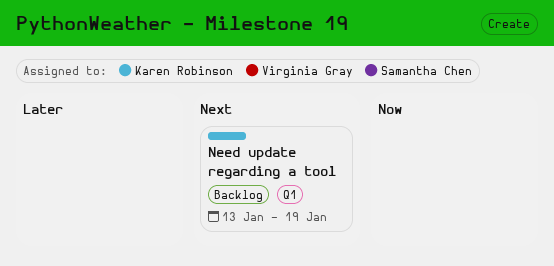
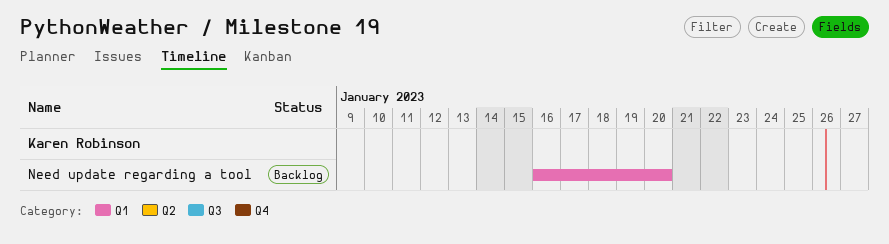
Need update regarding a tool, start: Jan 13 -> Jan 16
Need update regarding a tool, due: Jan 19 -> Jan 20

